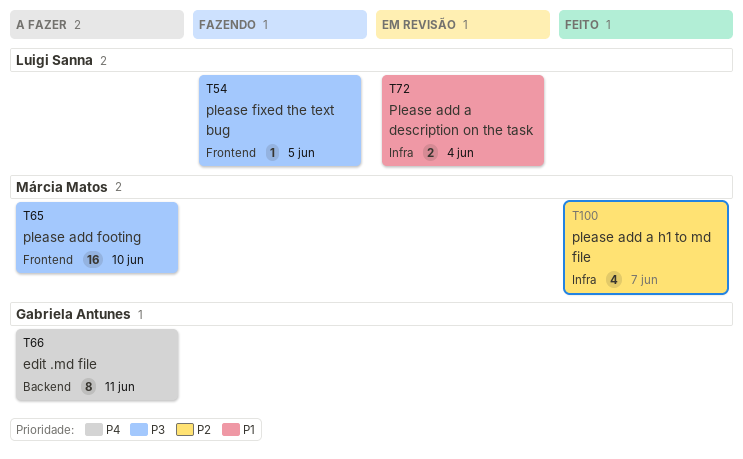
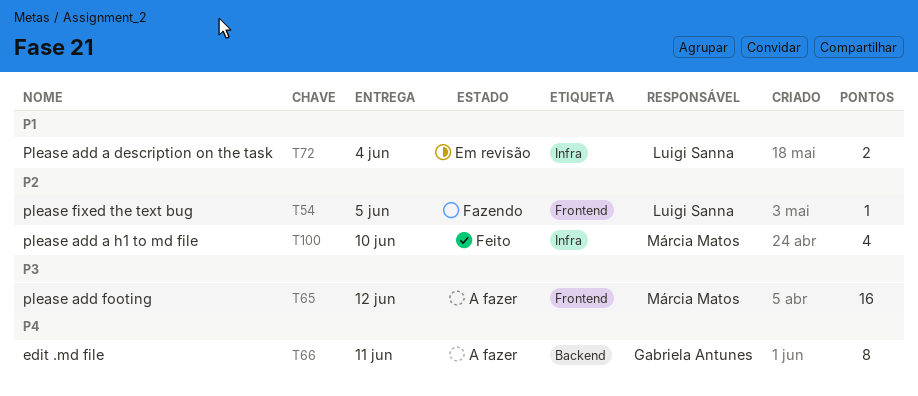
T54, priority: P3 -> P2
T65, due: Jun 10 -> Jun 12
T100, due: Jun 7 -> Jun 10

